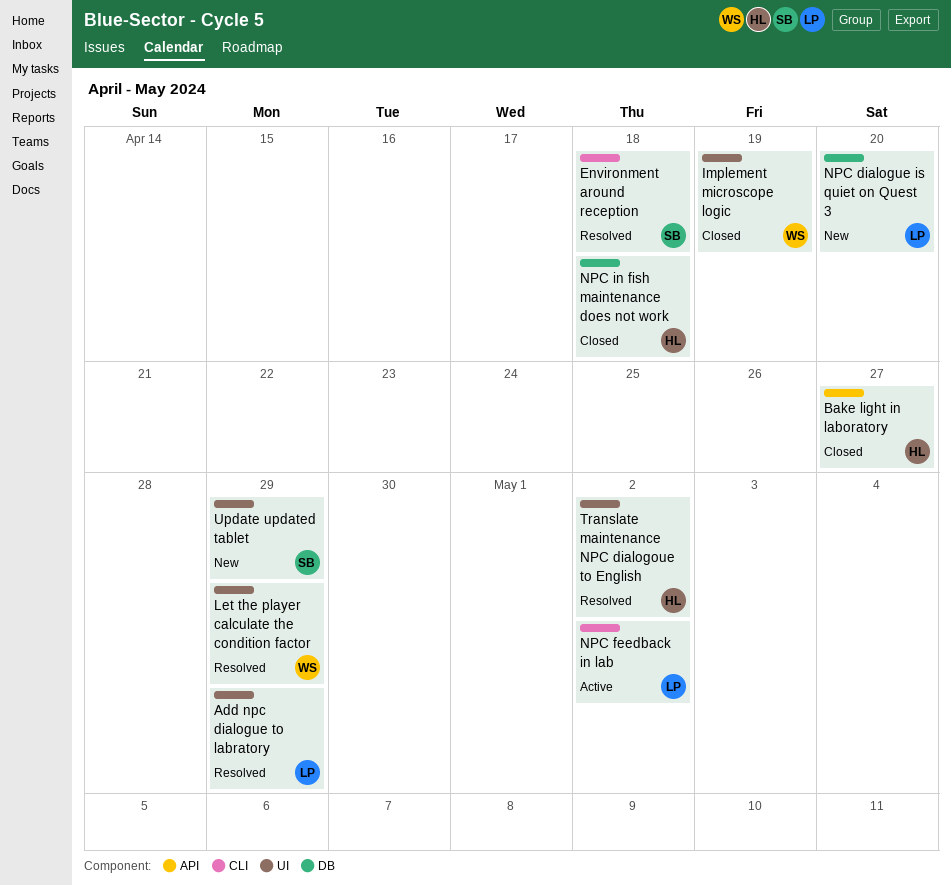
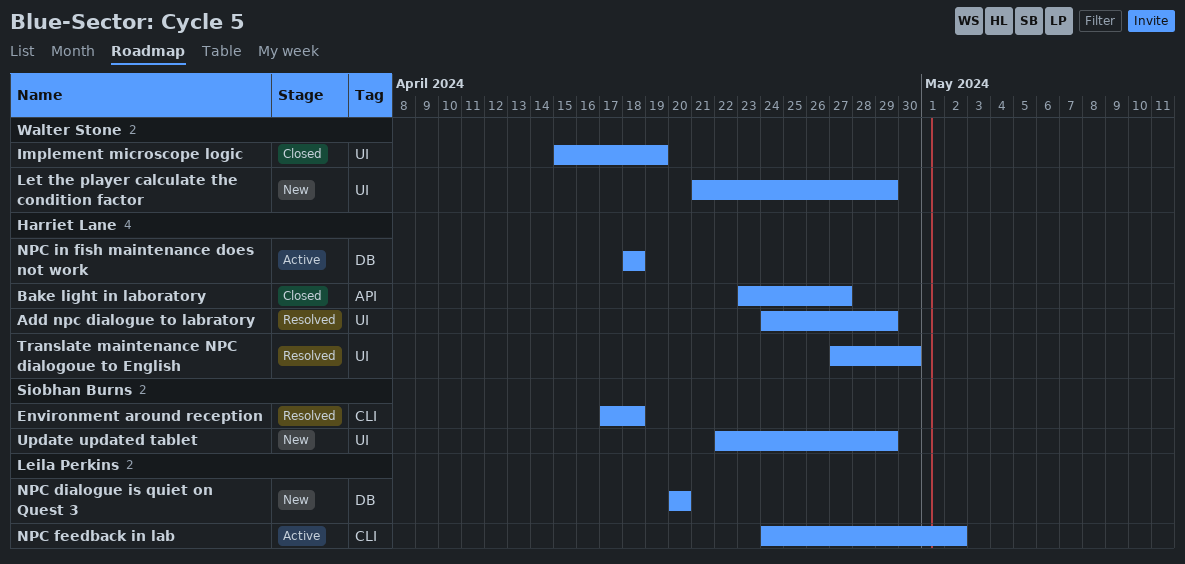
Add npc dialogue to labratory, owner: Leila Perkins -> Harriet Lane
Let the player calculate the condition factor, status: Resolved -> New
NPC in fish maintenance does not work, status: Closed -> Active
Translate maintenance NPC dialogoue to English, due: May 2 -> Apr 30

